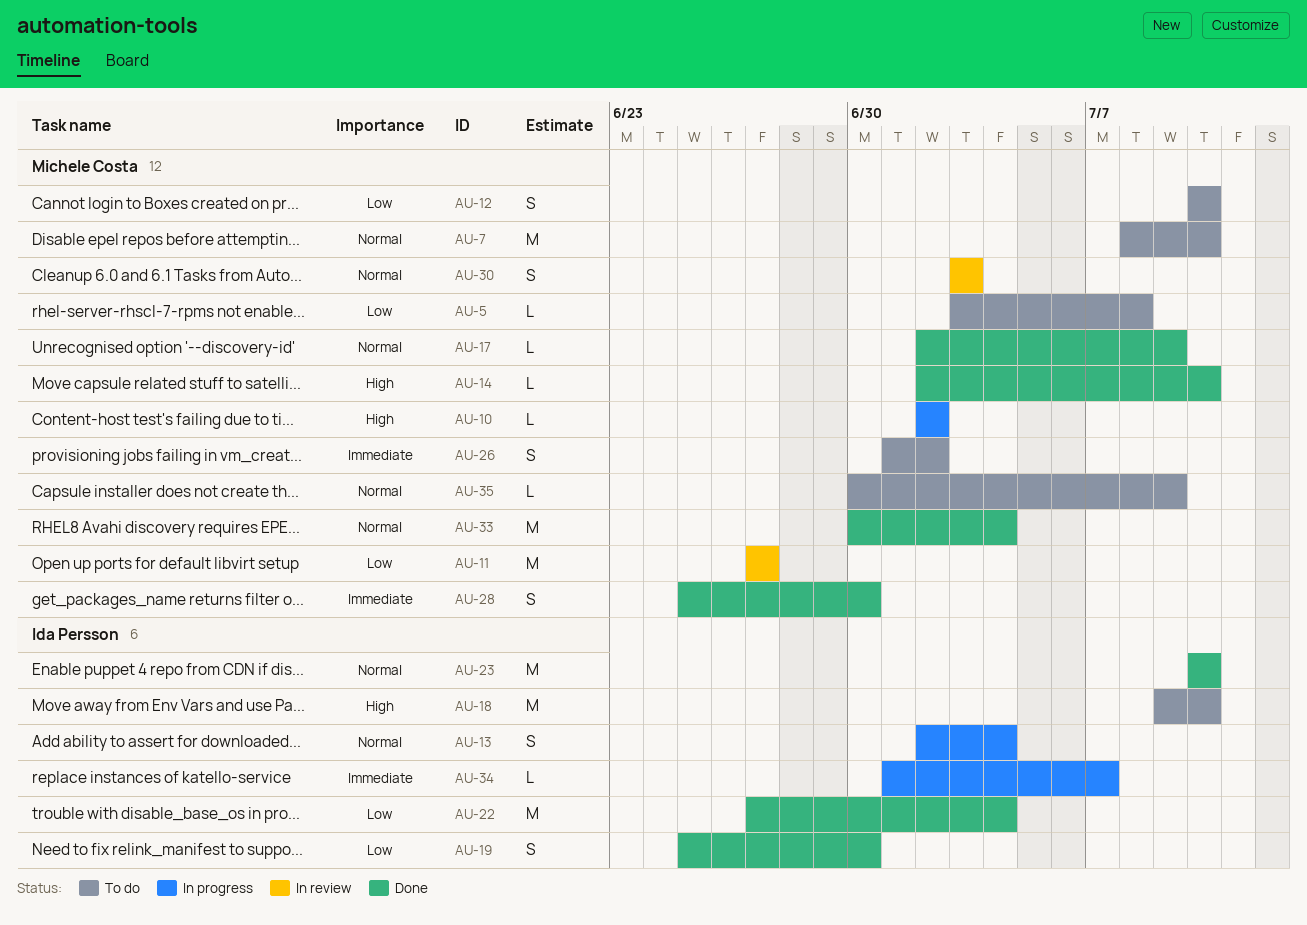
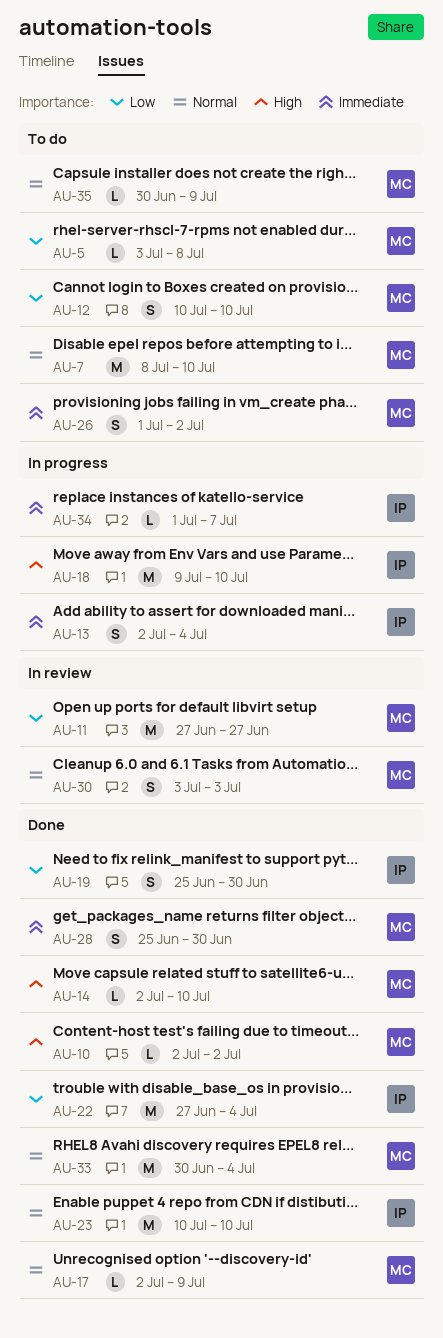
AU-10, status: In progress -> Done
AU-13, priority: Normal -> Immediate
AU-18, status: To do -> In progress

